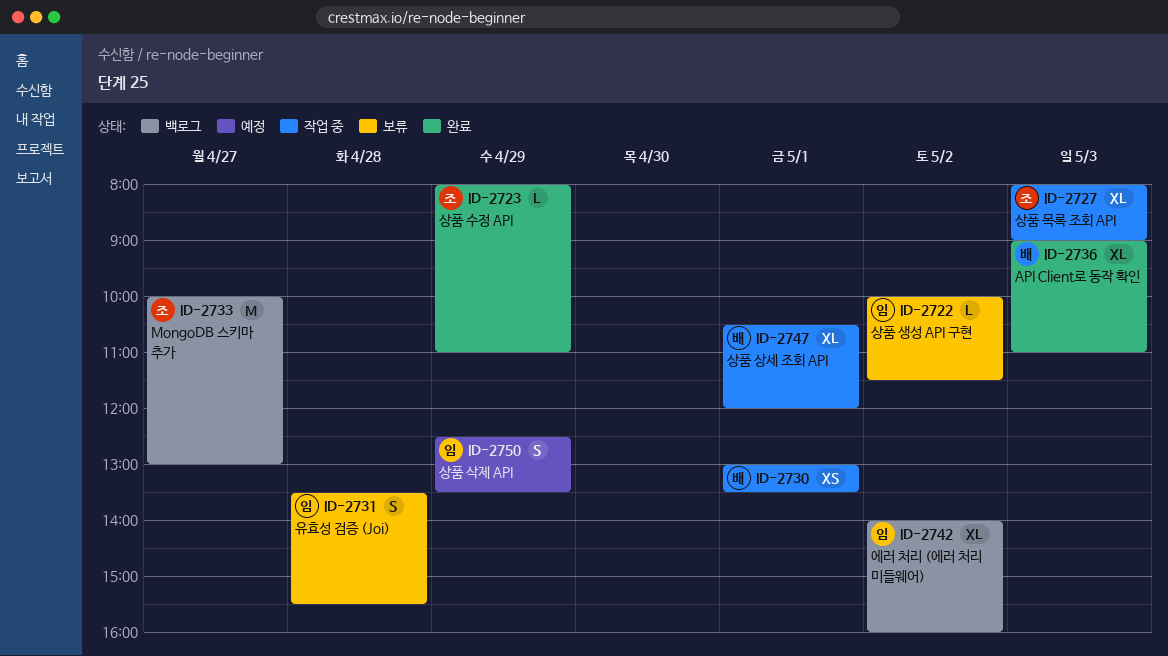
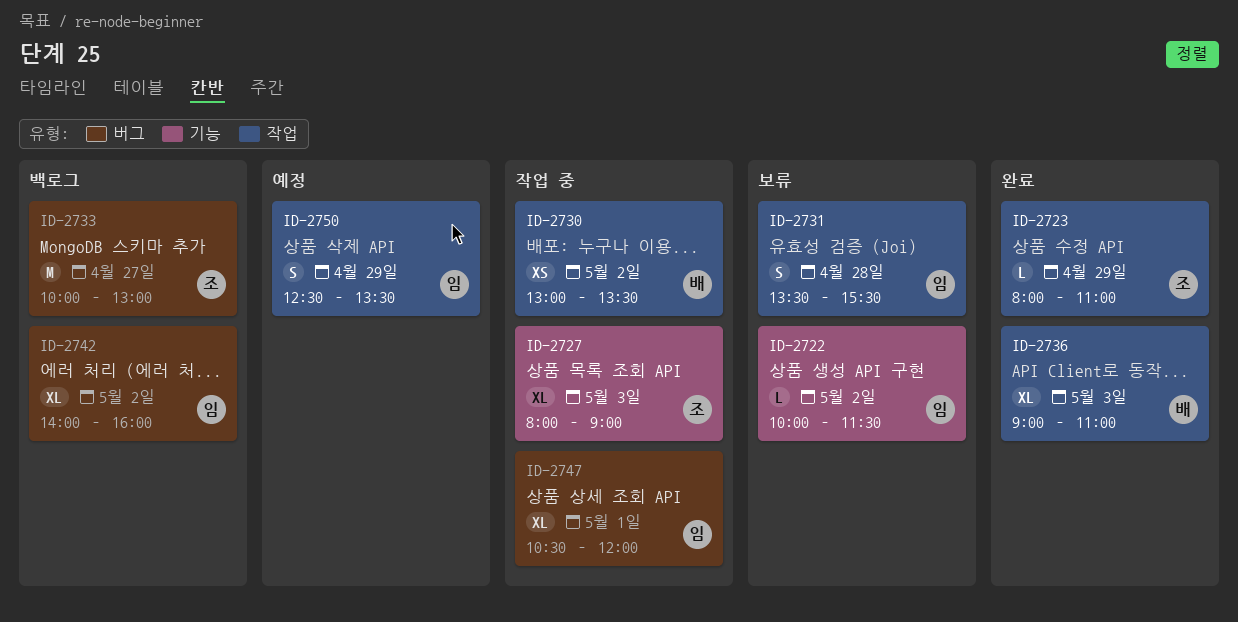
ID-2730, day: May 1 -> May 2
ID-2747, owner: 배 -> 임

